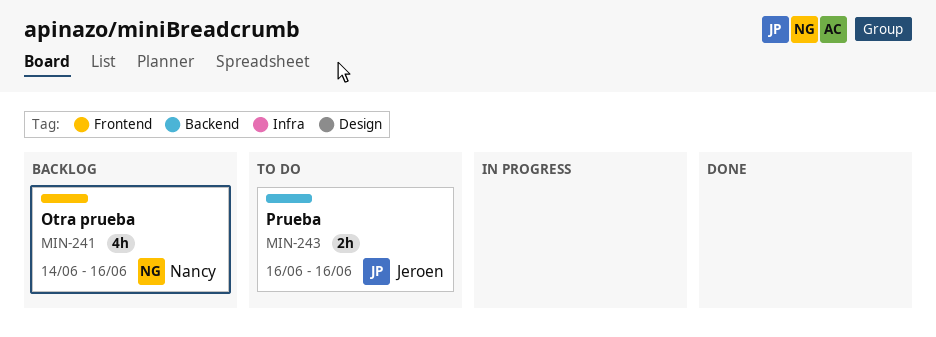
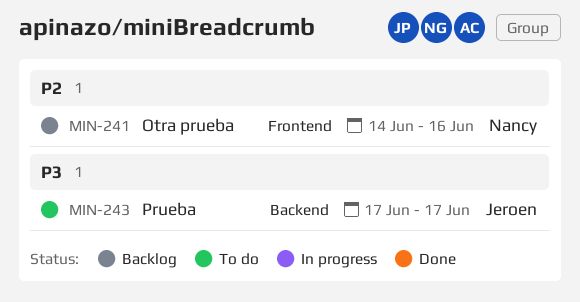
MIN-243, start: Jun 16 -> Jun 17
MIN-243, due: Jun 16 -> Jun 17

